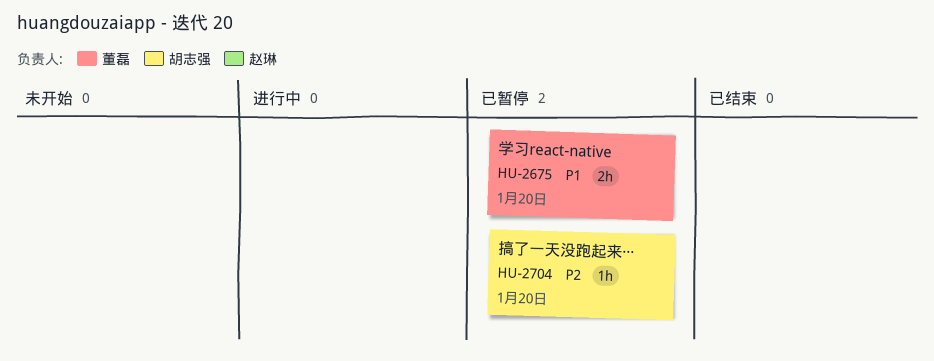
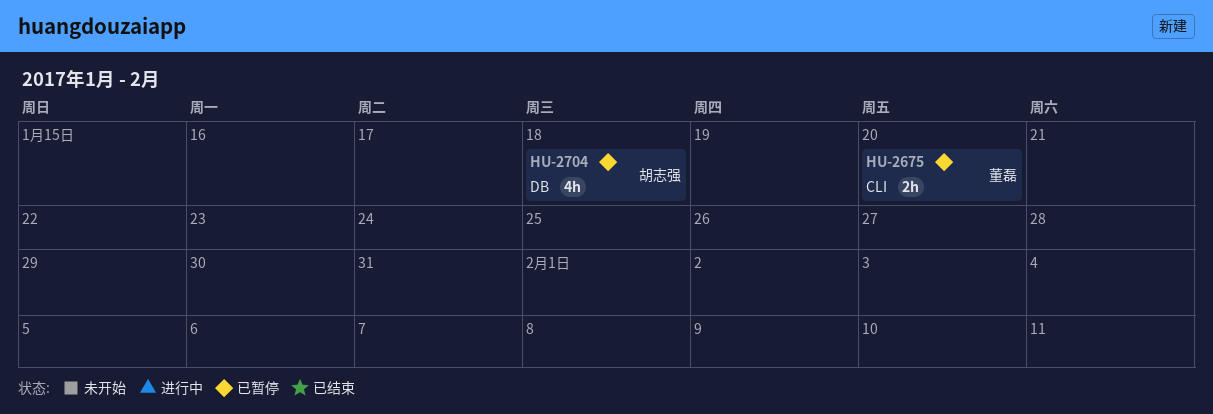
HU-2704, estimate: 1h -> 4h
HU-2704, due: Jan 20 -> Jan 18

